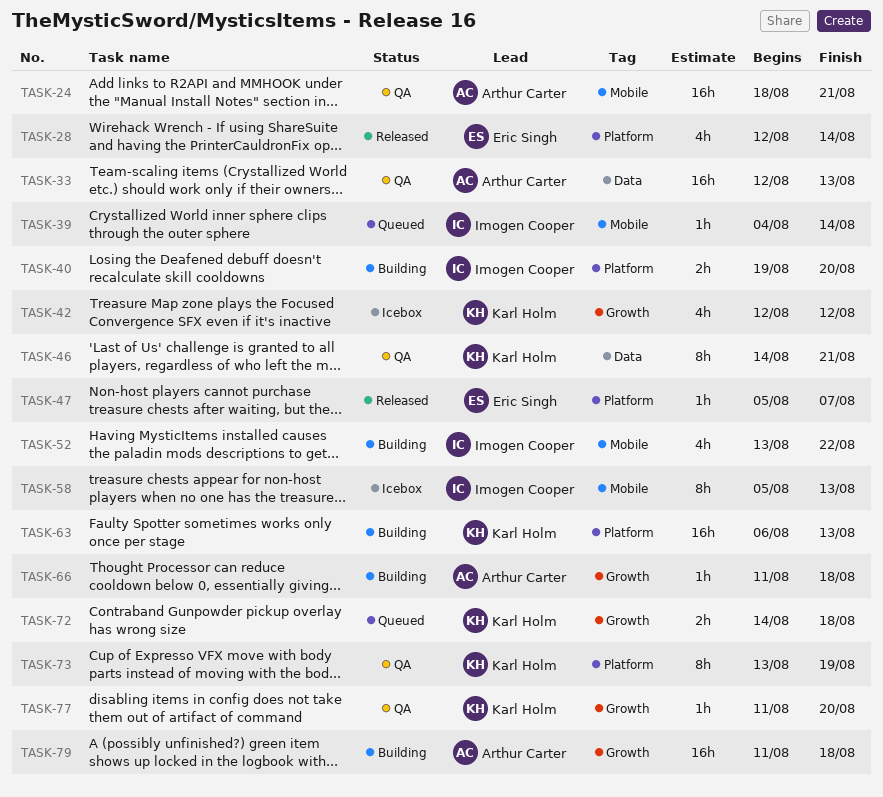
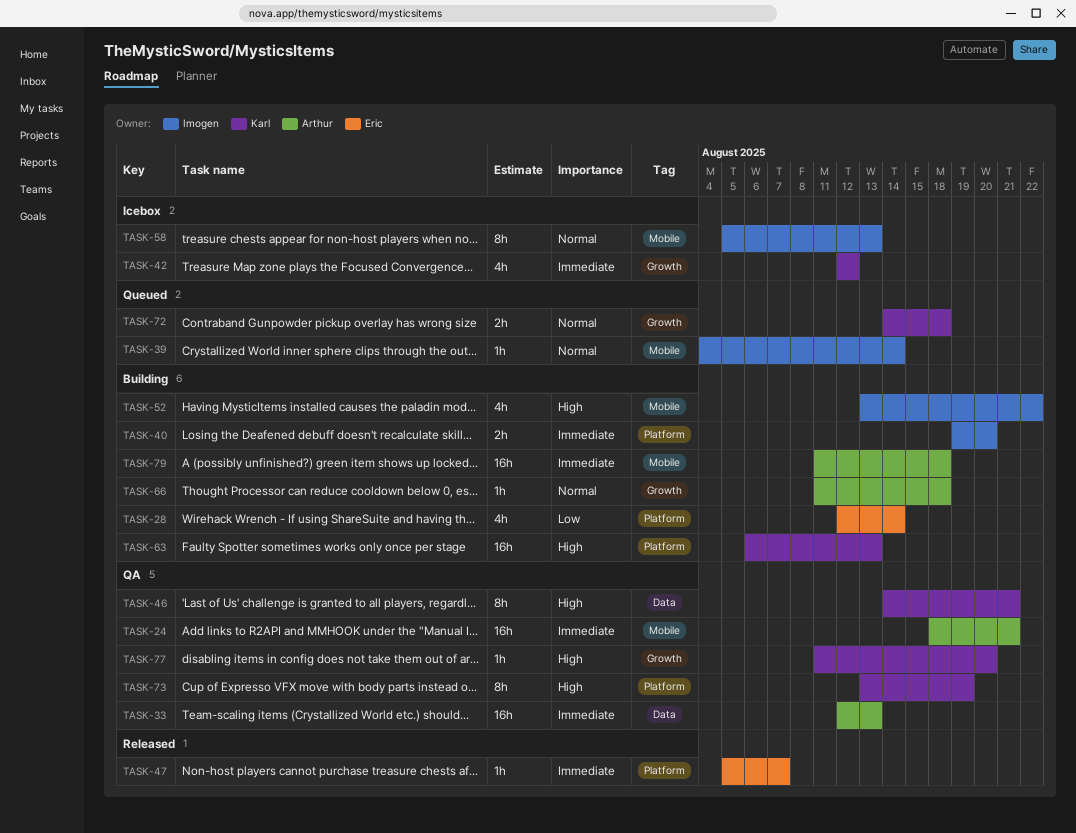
TASK-28, status: Released -> Building
TASK-79, label: Growth -> Mobile

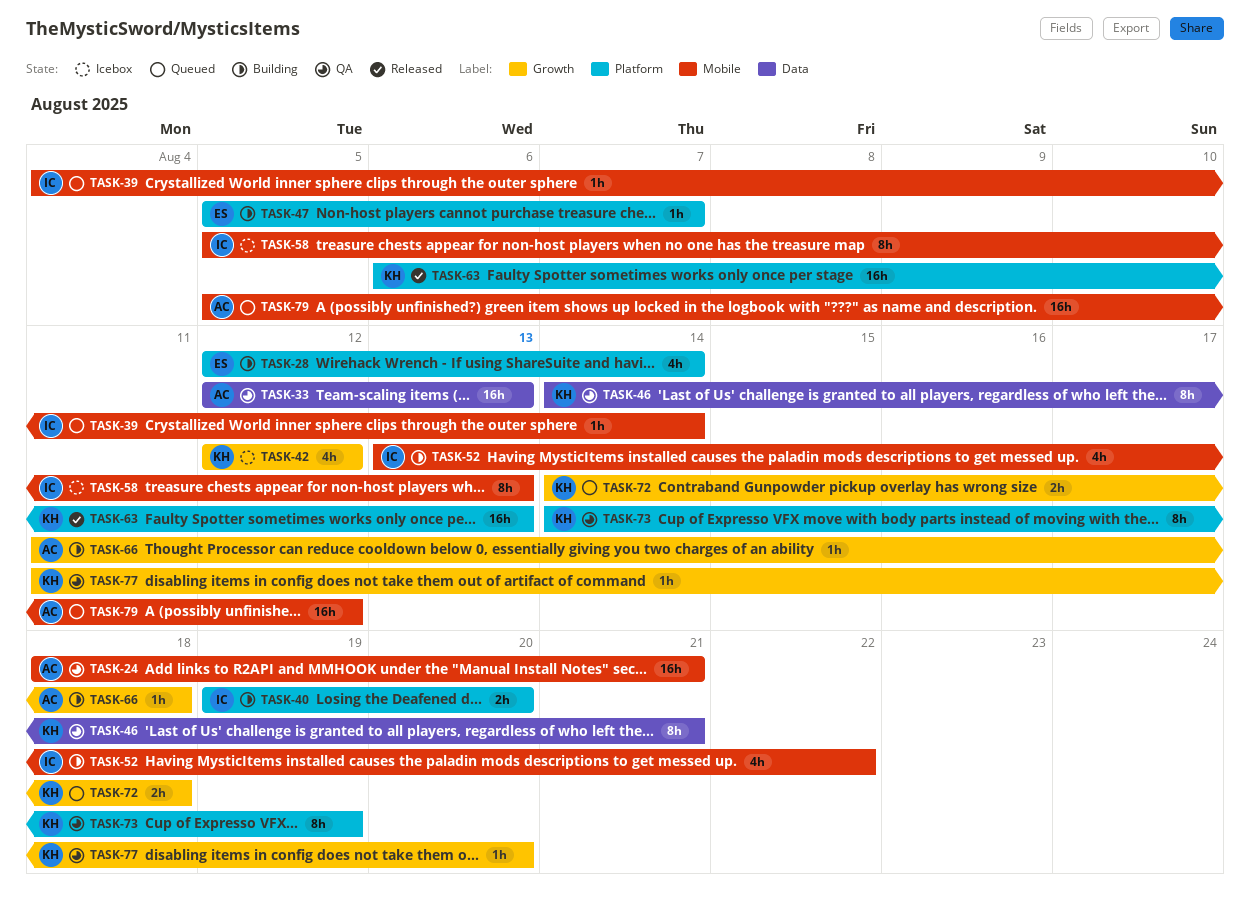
TASK-47, status: Released -> Building
TASK-63, status: Building -> Released
TASK-73, start: Aug 13 -> Aug 14
TASK-79, status: Building -> Queued
TASK-79, start: Aug 11 -> Aug 5
TASK-79, due: Aug 18 -> Aug 12

